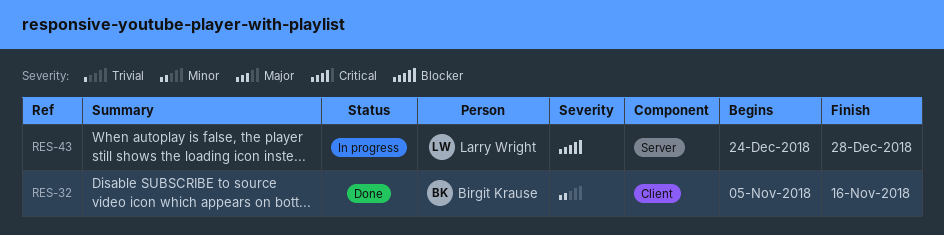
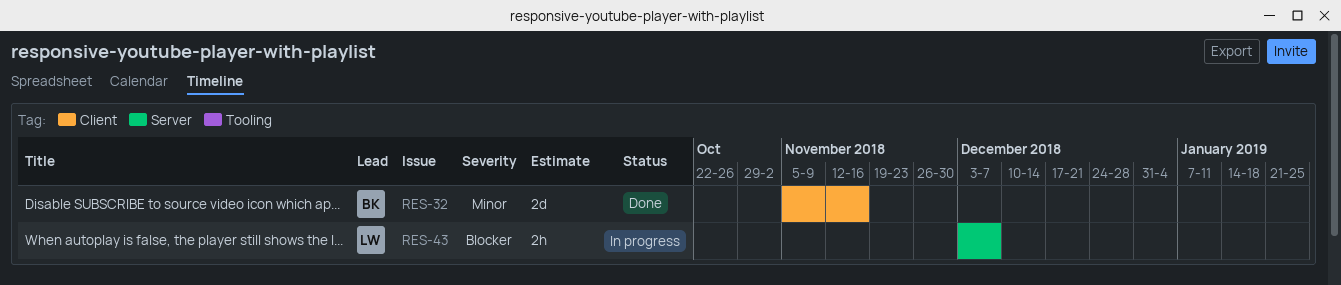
RES-43, start: Dec 24 -> Dec 3
RES-43, due: Dec 28 -> Dec 7

